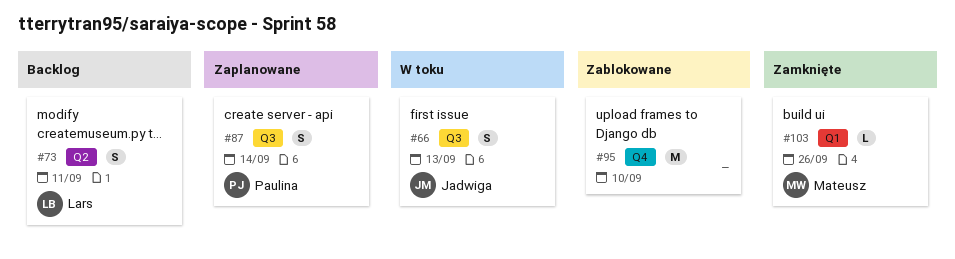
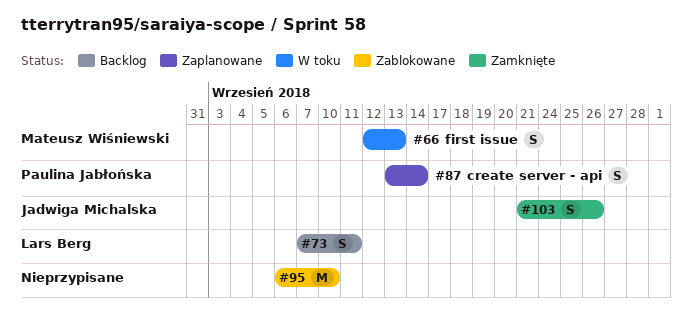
#66, owner: Jadwiga Michalska -> Mateusz Wiśniewski
#103, owner: Mateusz Wiśniewski -> Jadwiga Michalska
#103, estimate: L -> S

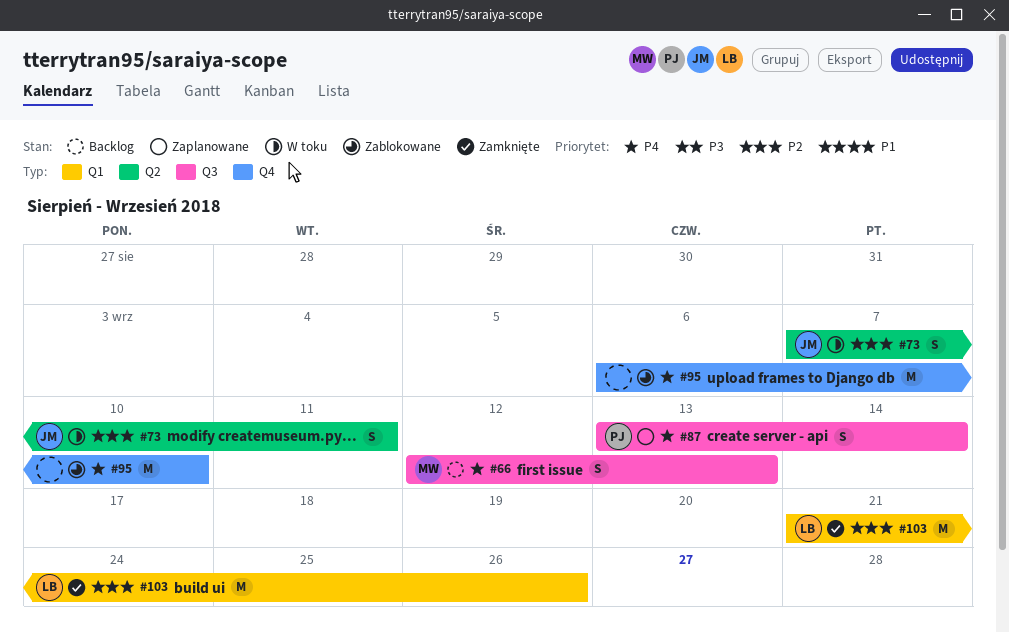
#66, status: W toku -> Backlog
#73, status: Backlog -> W toku
#73, owner: Lars Berg -> Jadwiga Michalska
#103, owner: Jadwiga Michalska -> Lars Berg
#103, estimate: S -> M

